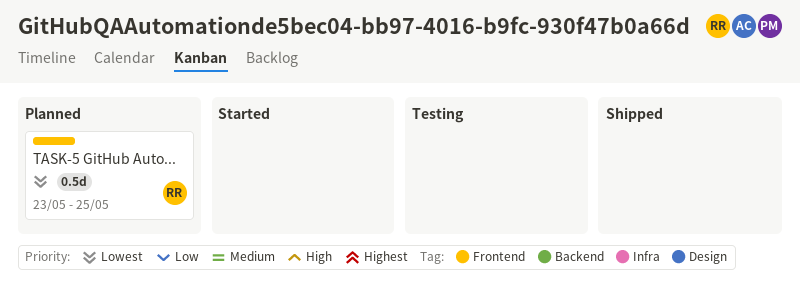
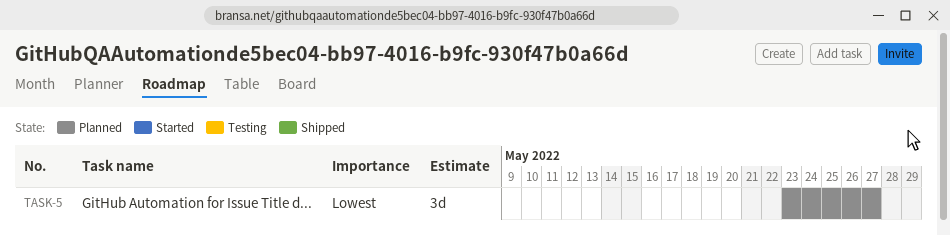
TASK-5, estimate: 0.5d -> 3d
TASK-5, due: May 25 -> May 27

